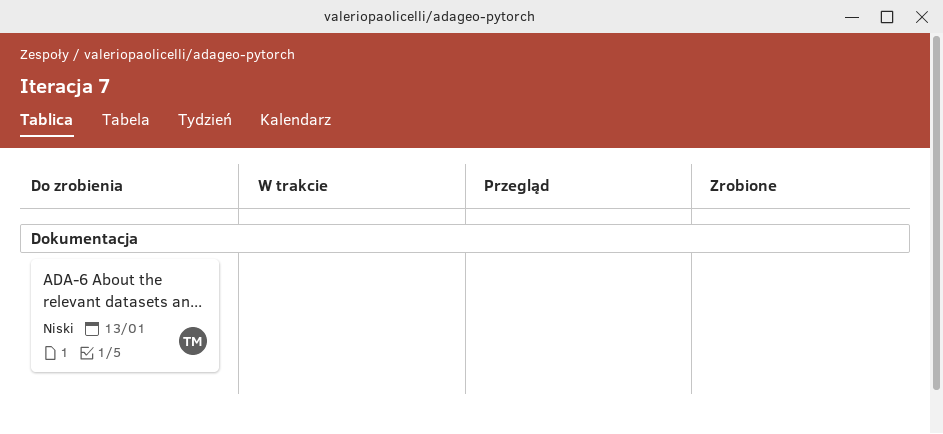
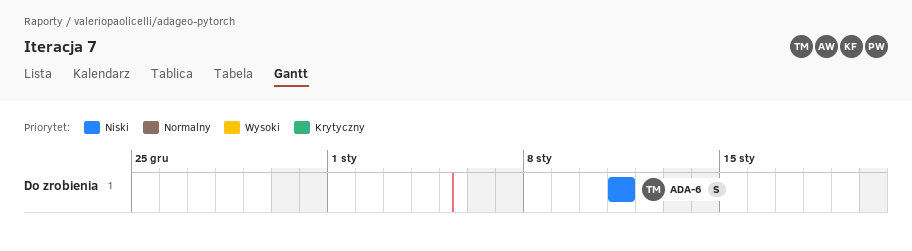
ADA-6, due: Jan 13 -> Jan 11

